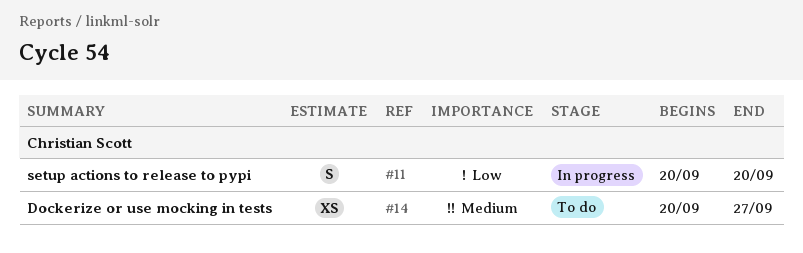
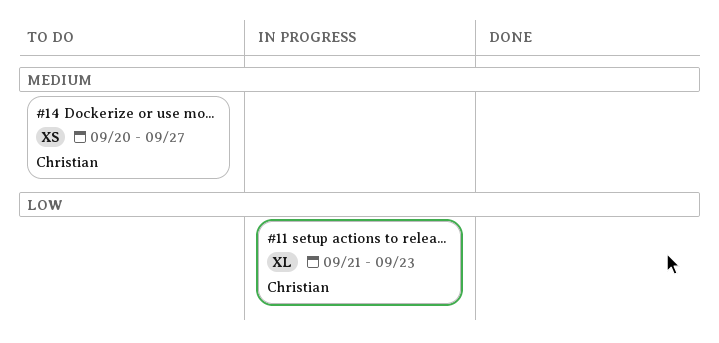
#11, estimate: S -> XL
#11, start: Sep 20 -> Sep 21
#11, due: Sep 20 -> Sep 23

